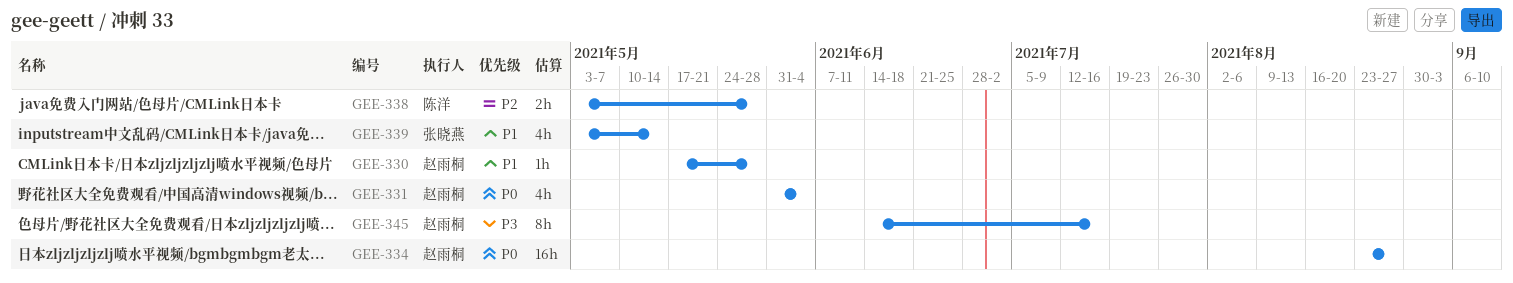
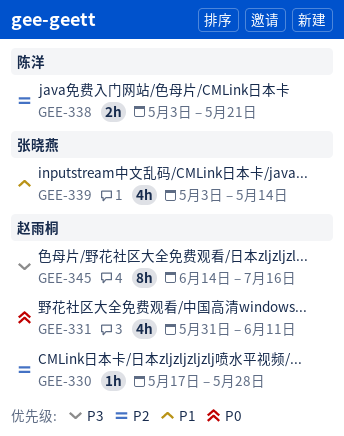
GEE-330, priority: P1 -> P2
GEE-331, due: Jun 4 -> Jun 11
GEE-334: present -> none
GEE-338, due: May 28 -> May 21

